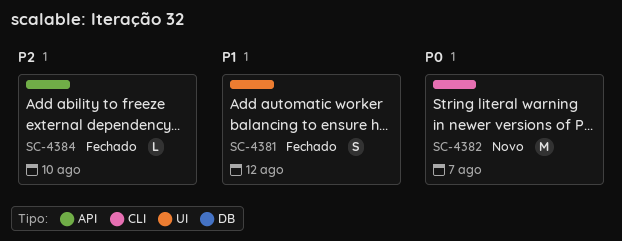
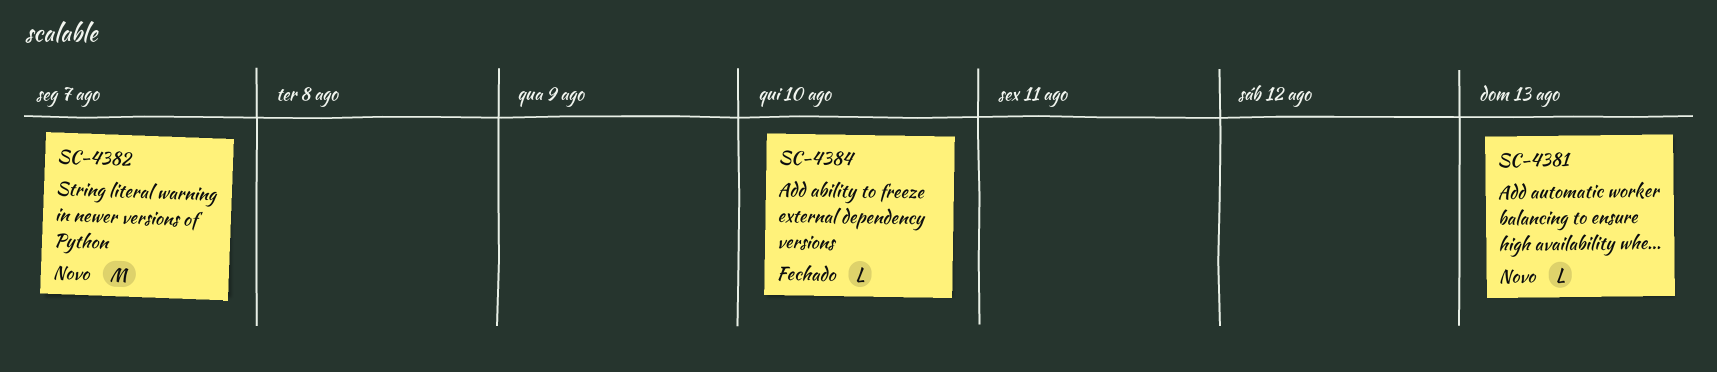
SC-4381, status: Fechado -> Novo
SC-4381, estimate: S -> L
SC-4381, due: Aug 12 -> Aug 13

